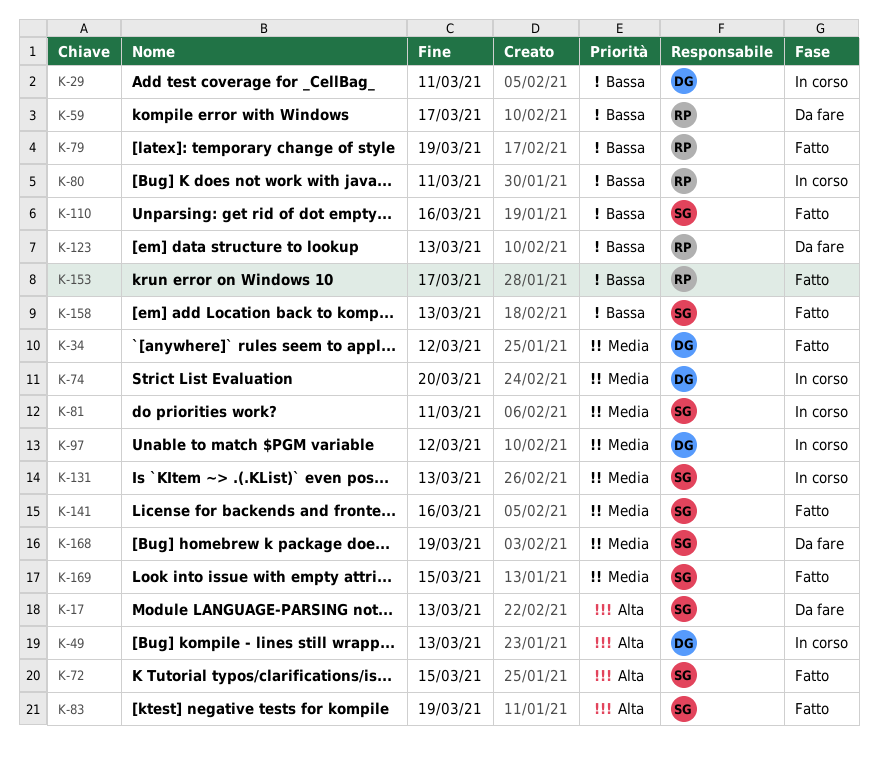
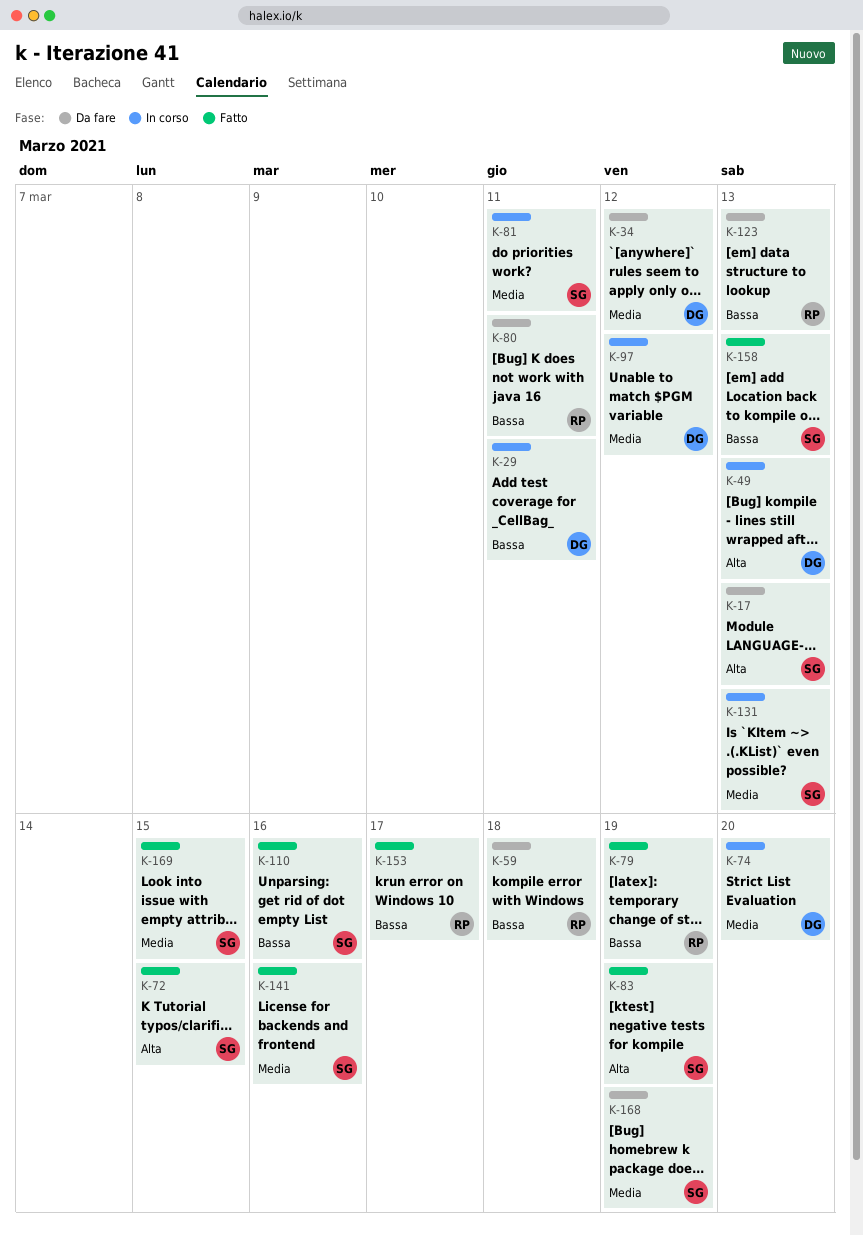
K-34, status: Fatto -> Da fare
K-59, due: Mar 17 -> Mar 18
K-80, status: In corso -> Da fare

